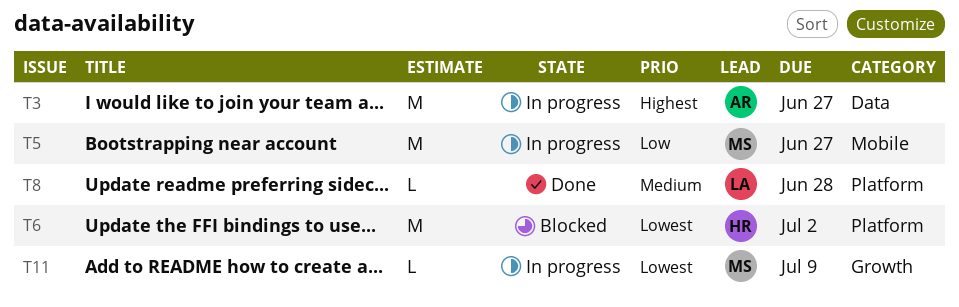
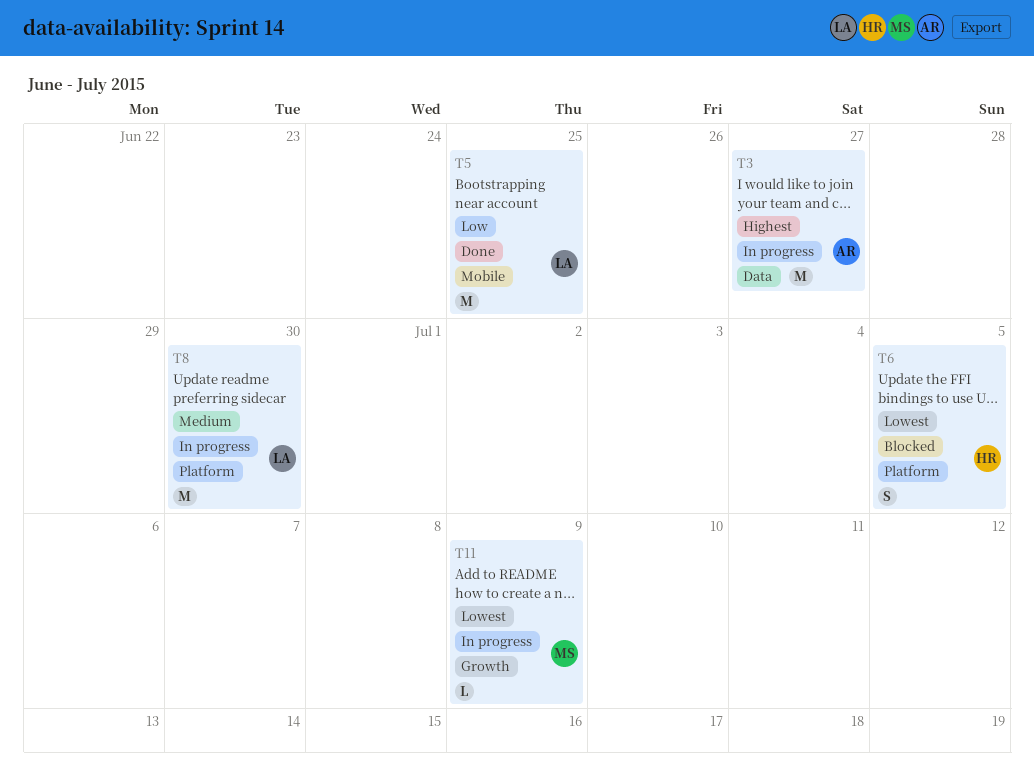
T5, status: In progress -> Done
T5, owner: MS -> LA
T5, due: Jun 27 -> Jun 25
T6, estimate: M -> S
T6, due: Jul 2 -> Jul 5
T8, status: Done -> In progress
T8, estimate: L -> M
T8, due: Jun 28 -> Jun 30

